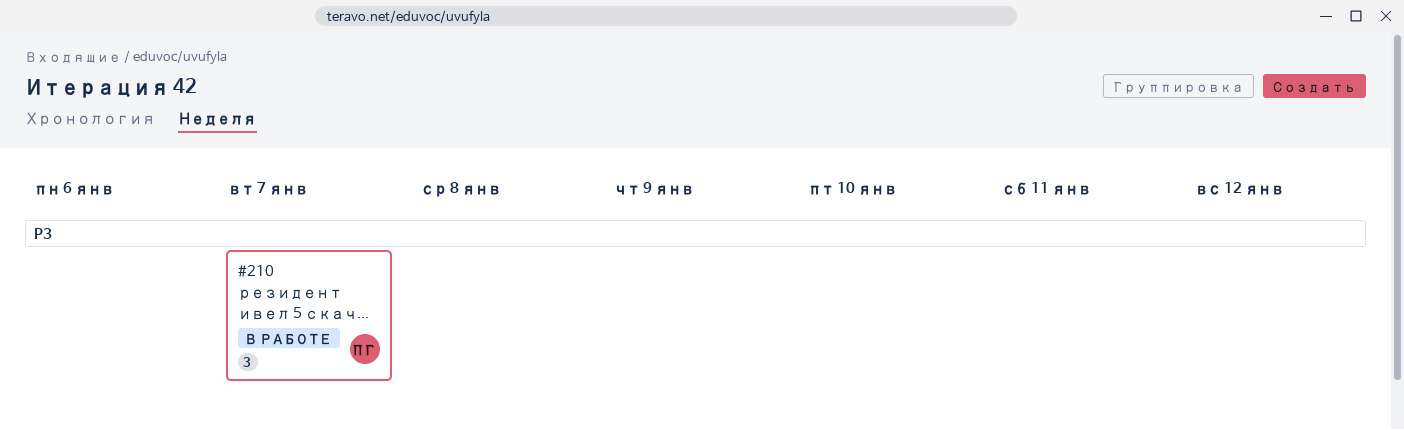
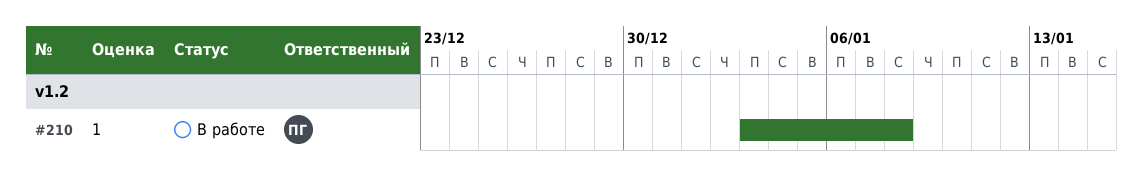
#210, estimate: 3 -> 1
#210, due: Jan 7 -> Jan 8

